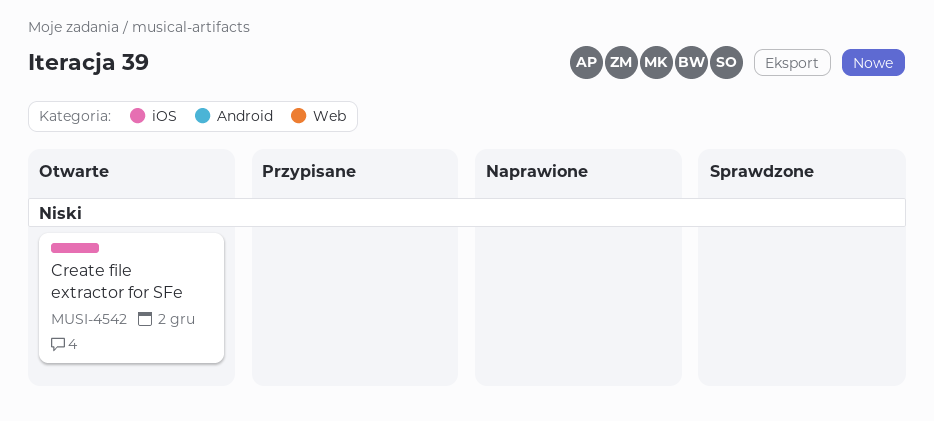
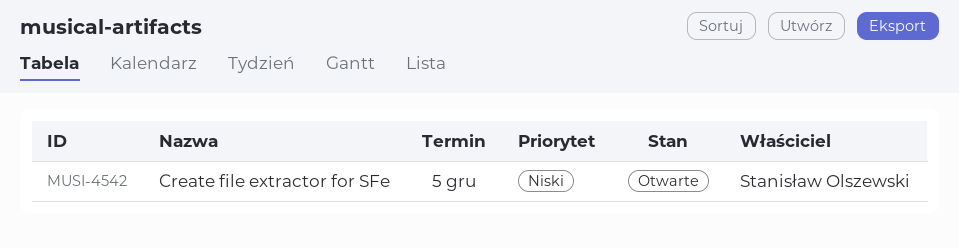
MUSI-4542, due: Dec 2 -> Dec 5

